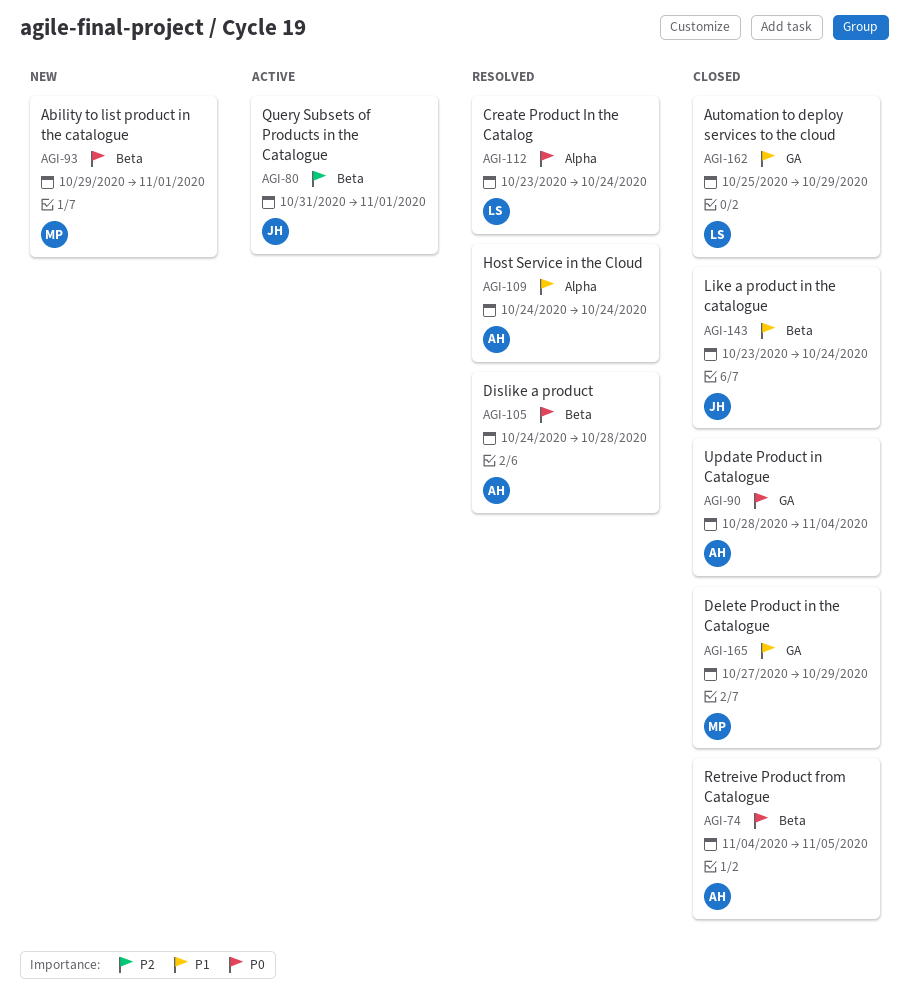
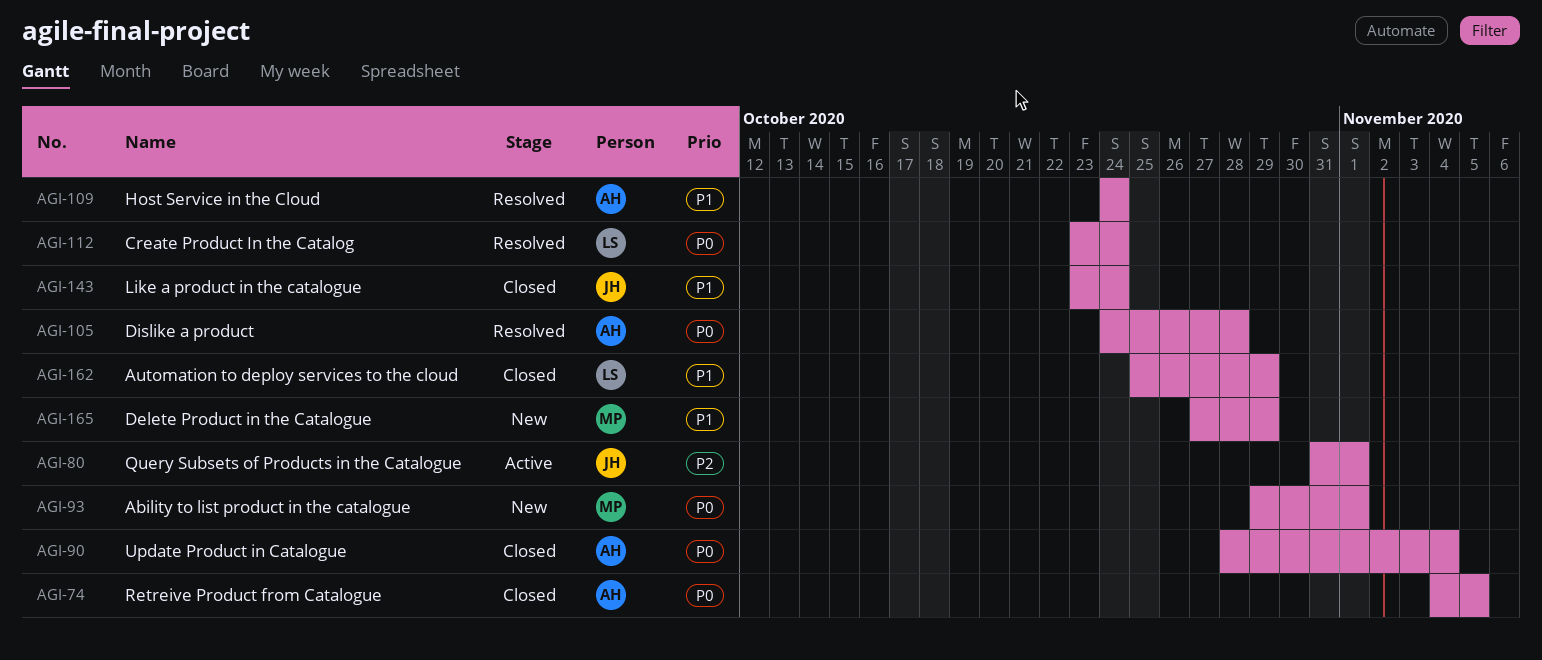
AGI-165, status: Closed -> New

